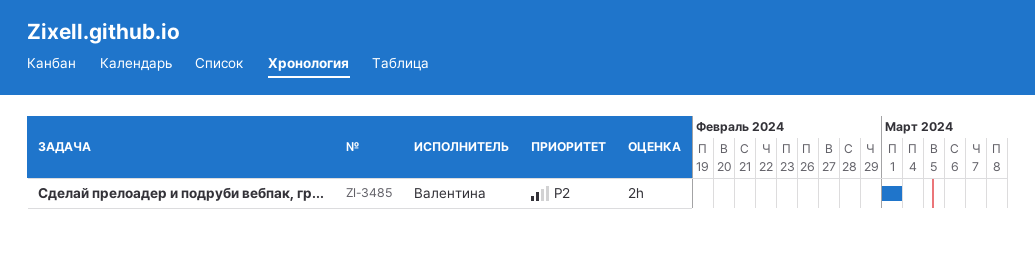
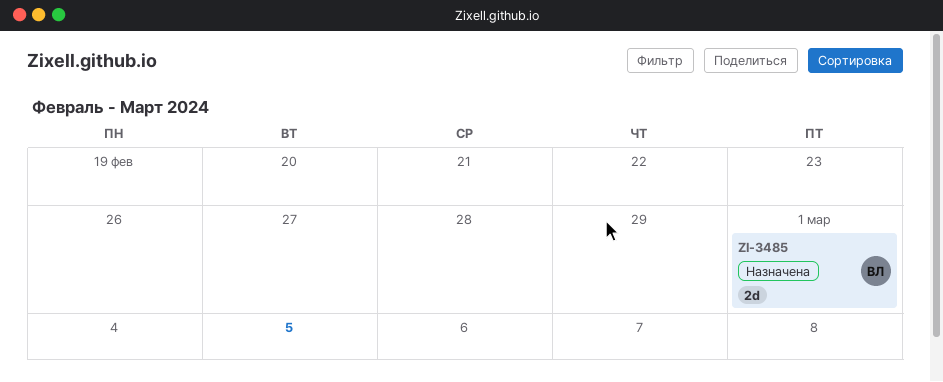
ZI-3485, estimate: 2h -> 2d

